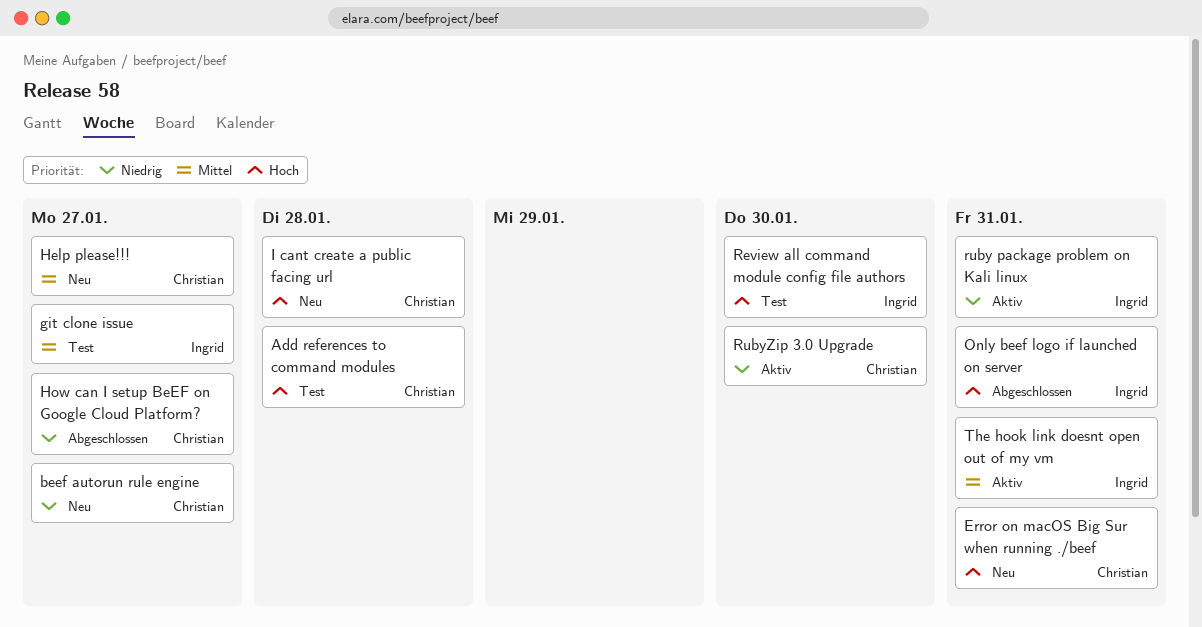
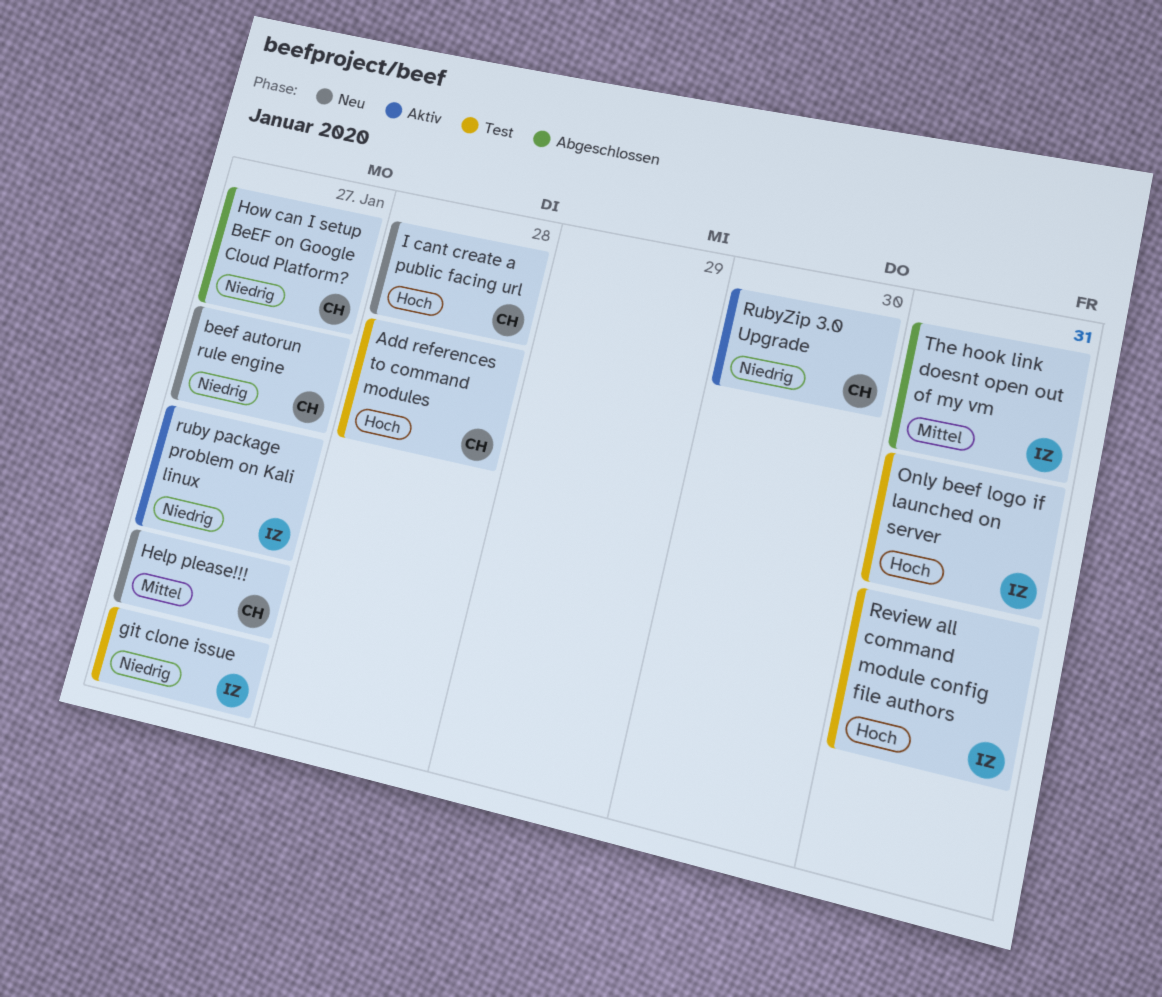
Error on macOS Big Sur when running ./beef: present -> none
git clone issue, priority: Mittel -> Niedrig
Only beef logo if launched on server, status: Abgeschlossen -> Test
Review all command module config file authors, due: Jan 30 -> Jan 31
ruby package problem on Kali linux, due: Jan 31 -> Jan 27
The hook link doesnt open out of my vm, status: Aktiv -> Abgeschlossen

